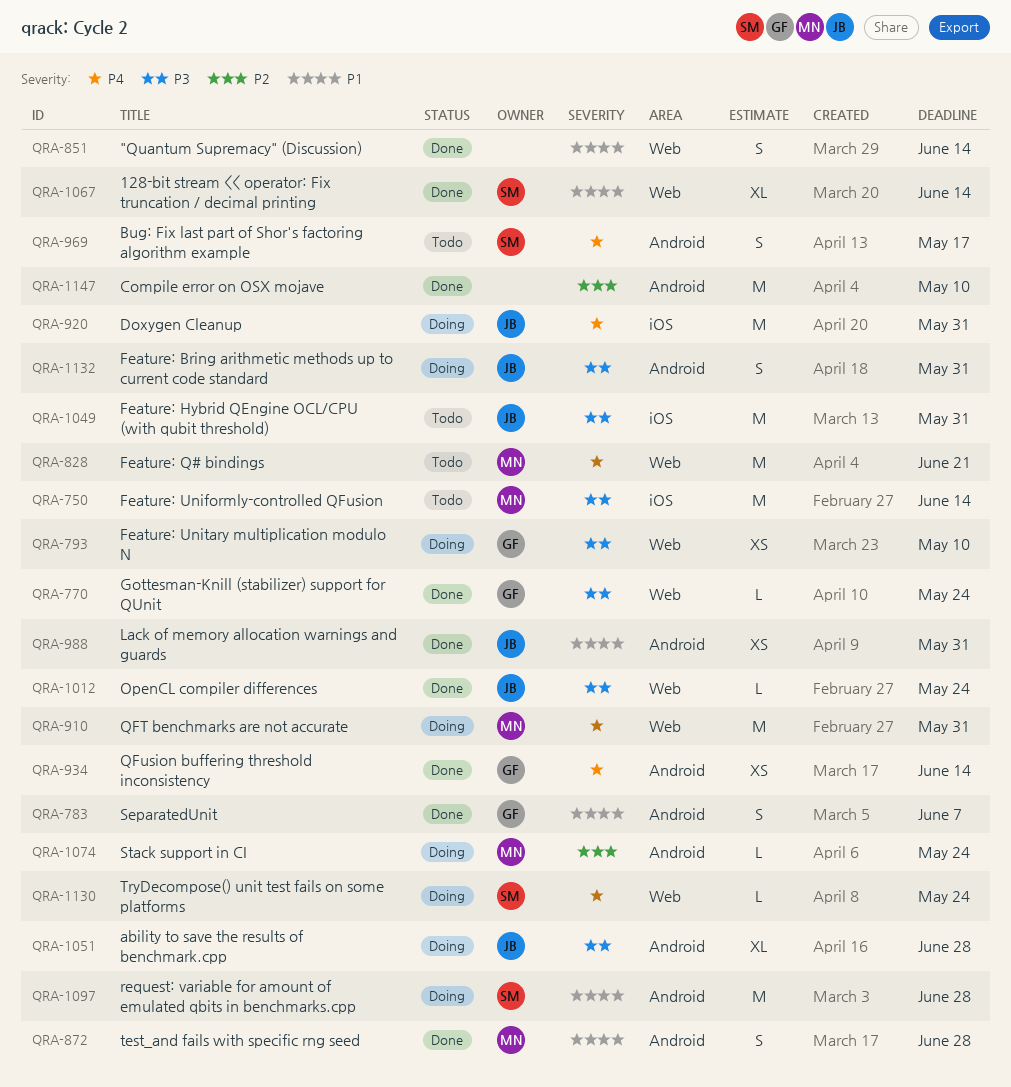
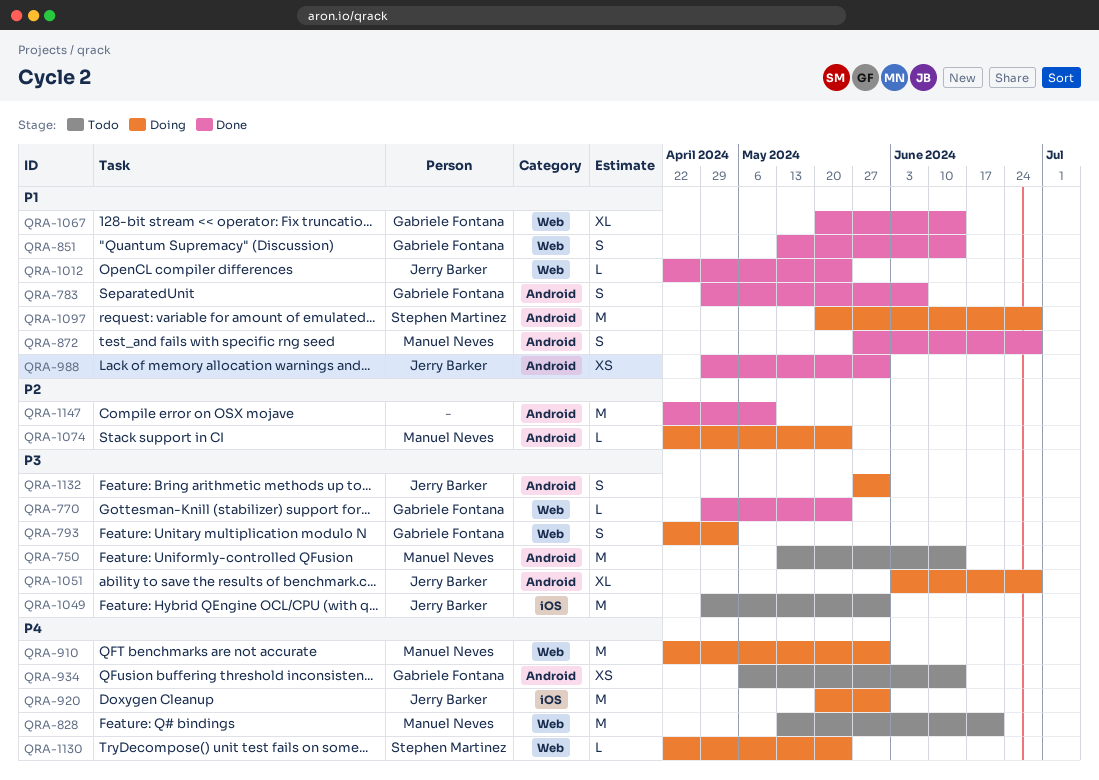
QRA-750, label: iOS -> Android
QRA-793, estimate: XS -> S
QRA-793, due: May 10 -> May 3
QRA-851, owner: none -> Gabriele Fontana
QRA-934, status: Done -> Todo
QRA-969: present -> none
QRA-1012, priority: P3 -> P1
QRA-1067, owner: Stephen Martinez -> Gabriele Fontana

